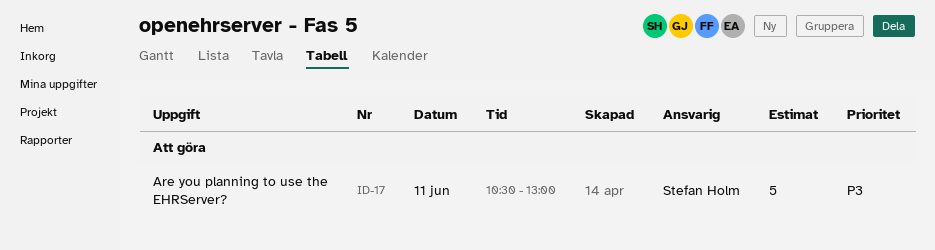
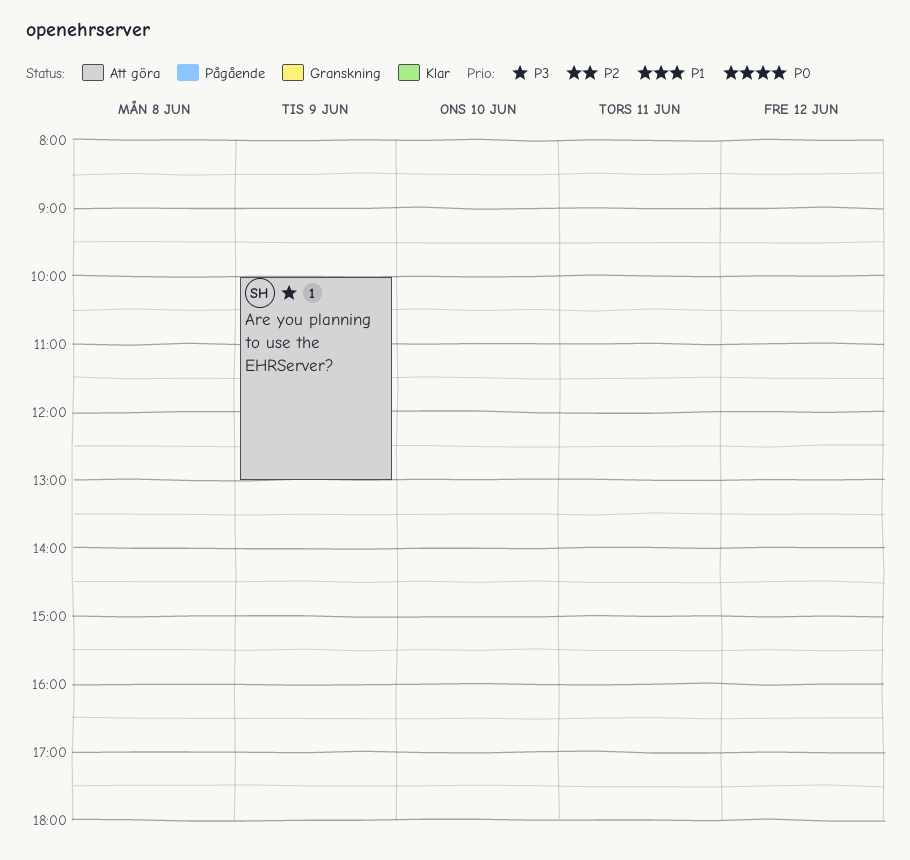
Are you planning to use the EHRServer?, estimate: 5 -> 1
Are you planning to use the EHRServer?, day: Jun 11 -> Jun 9
Are you planning to use the EHRServer?, begins: 10:30 -> 10:00

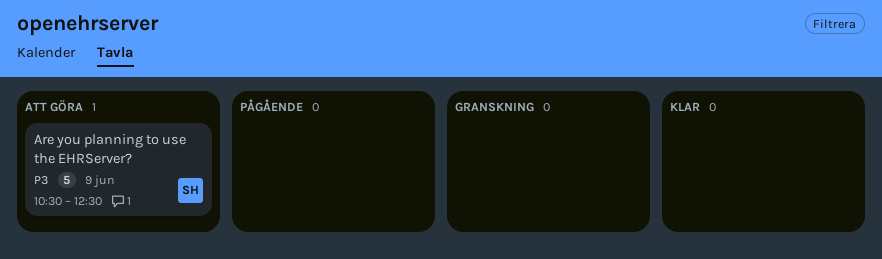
Are you planning to use the EHRServer?, estimate: 1 -> 5
Are you planning to use the EHRServer?, begins: 10:00 -> 10:30
Are you planning to use the EHRServer?, ends: 13:00 -> 12:30

